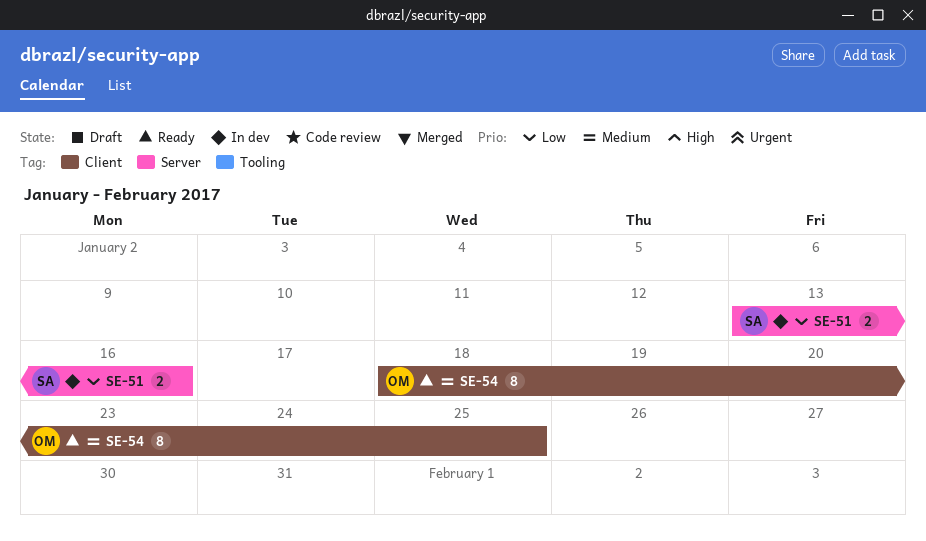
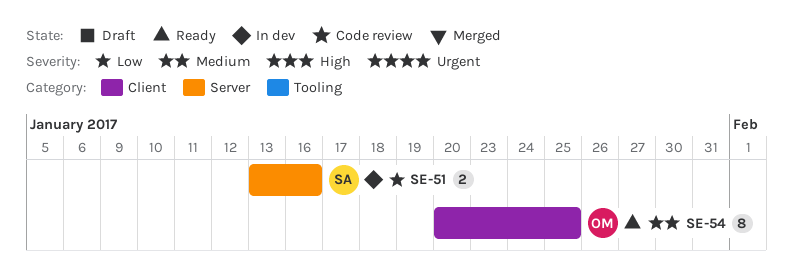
SE-54, start: Jan 18 -> Jan 20

